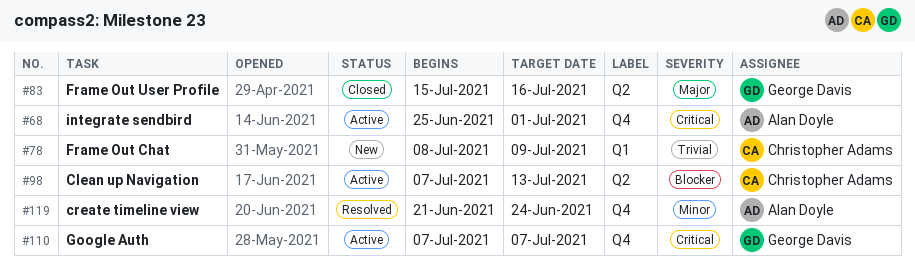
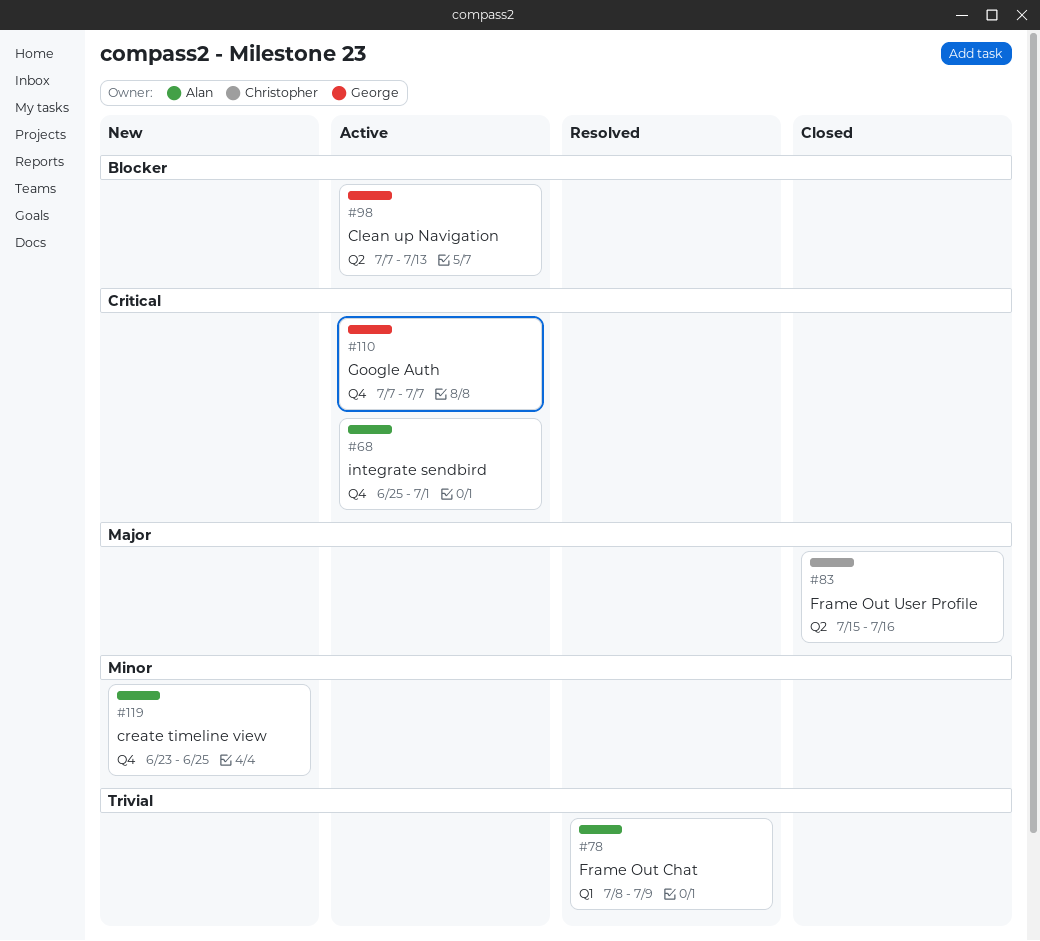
#78, status: New -> Resolved
#78, owner: Christopher Adams -> Alan Doyle
#83, owner: George Davis -> Christopher Adams
#98, owner: Christopher Adams -> George Davis
#119, status: Resolved -> New
#119, start: Jun 21 -> Jun 23
#119, due: Jun 24 -> Jun 25

